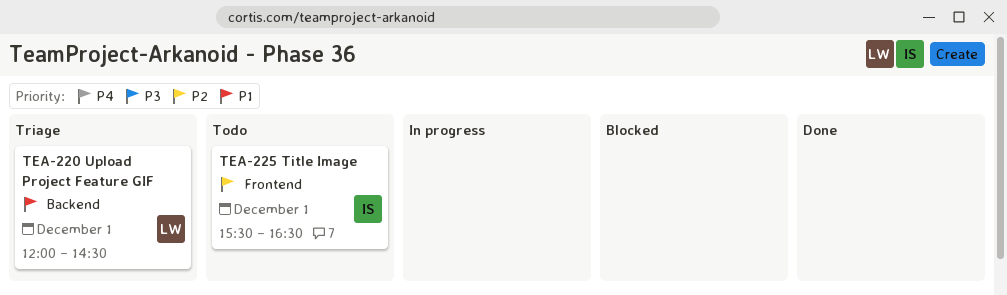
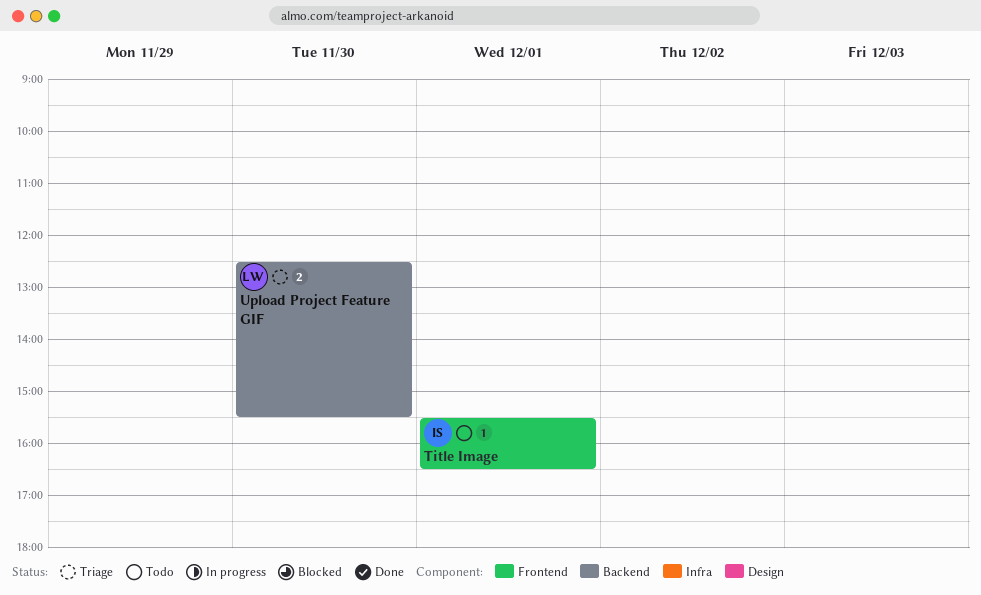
Upload Project Feature GIF, day: Dec 1 -> Nov 30
Upload Project Feature GIF, begins: 12:00 -> 12:30
Upload Project Feature GIF, ends: 14:30 -> 15:30

